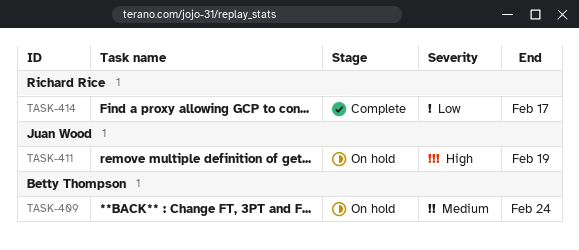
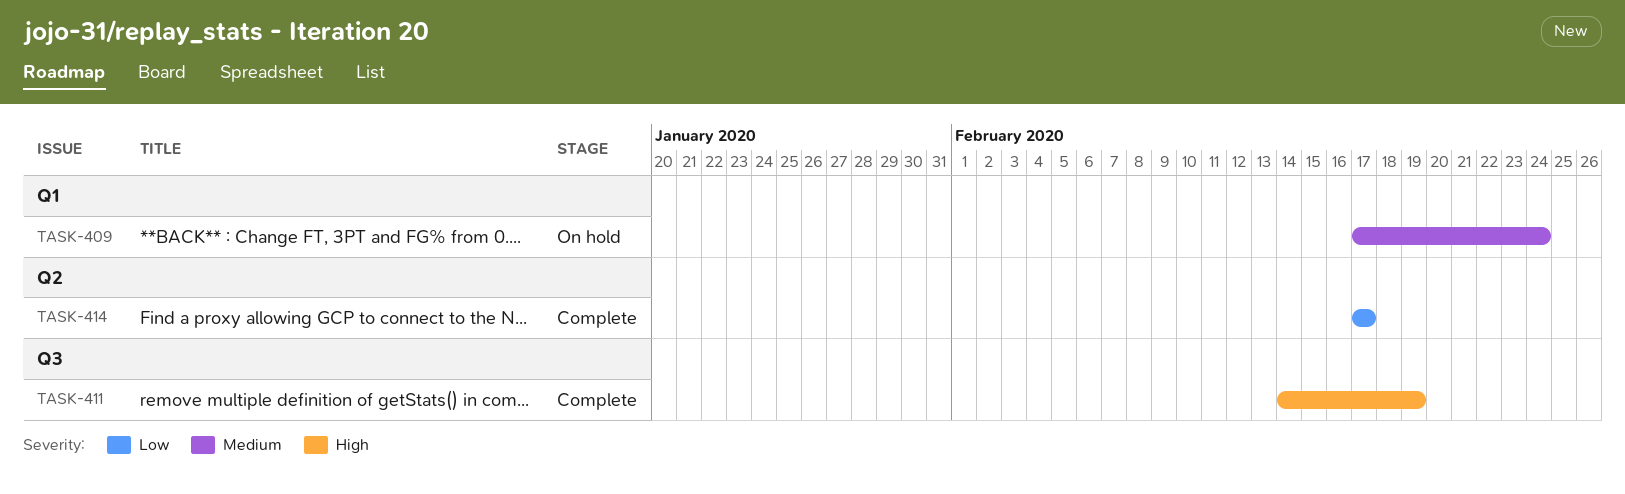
TASK-411, status: On hold -> Complete

